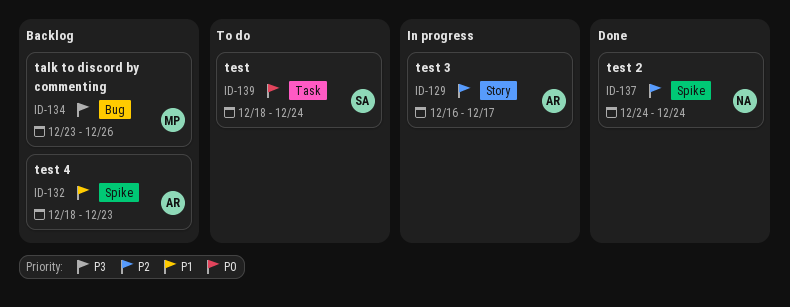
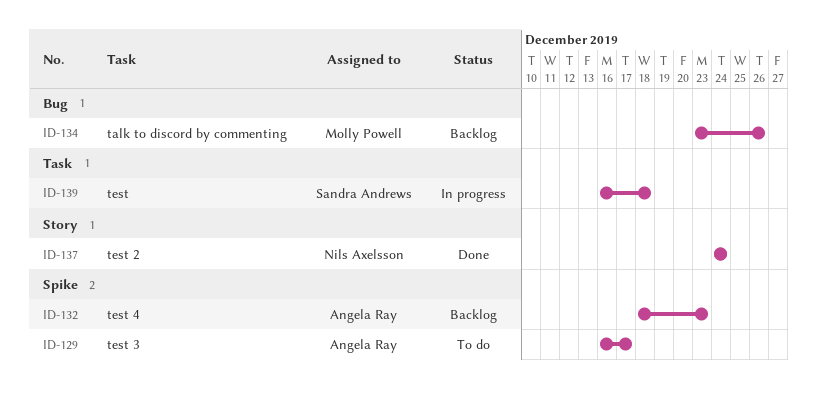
ID-129, status: In progress -> To do
ID-129, label: Story -> Spike
ID-137, label: Spike -> Story
ID-139, status: To do -> In progress
ID-139, start: Dec 18 -> Dec 16
ID-139, due: Dec 24 -> Dec 18

